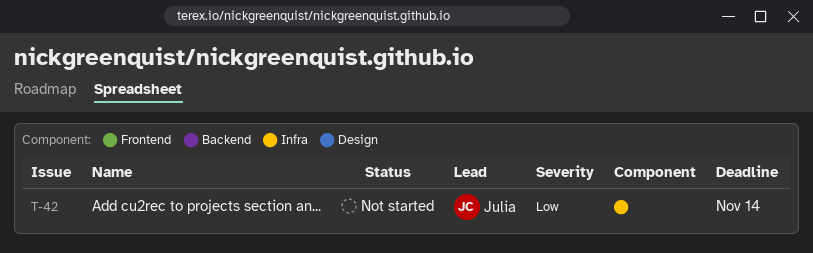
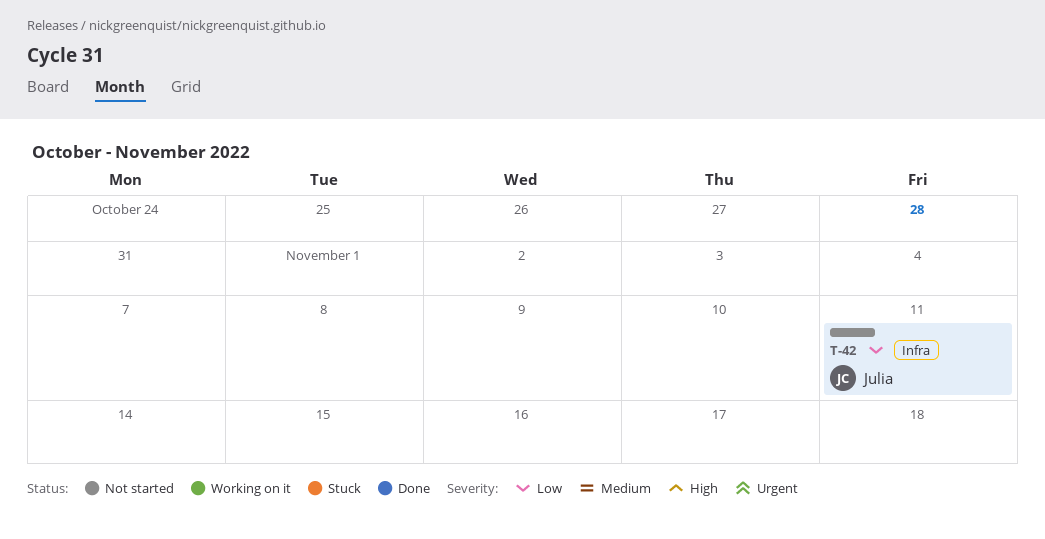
T-42, due: Nov 14 -> Nov 11

